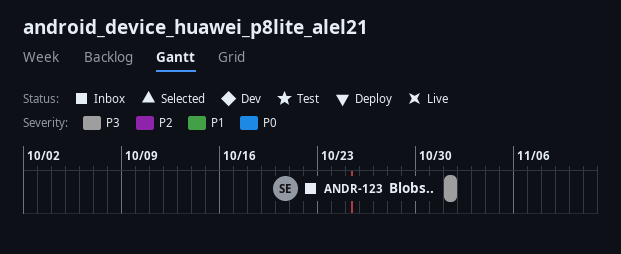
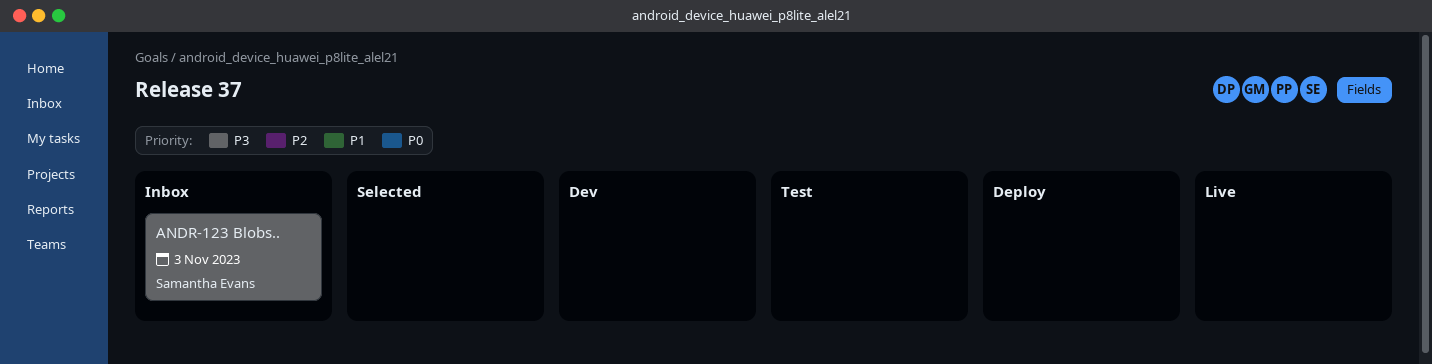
ANDR-123, due: Nov 1 -> Nov 3

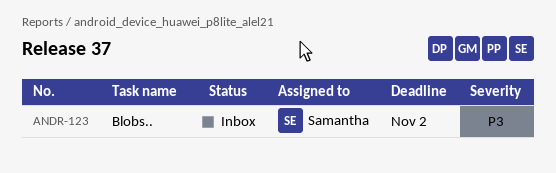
ANDR-123, due: Nov 3 -> Nov 2

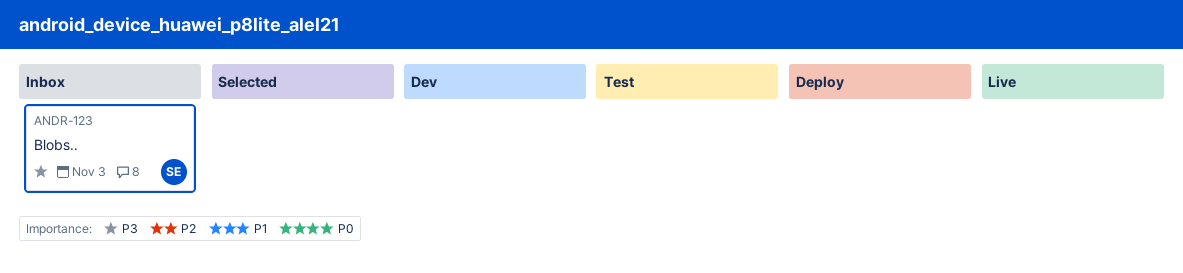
ANDR-123, due: Nov 2 -> Nov 3

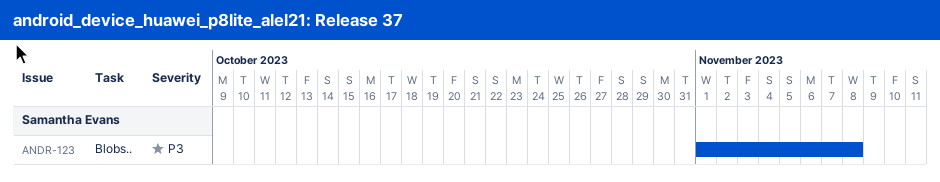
ANDR-123, due: Nov 3 -> Nov 8

